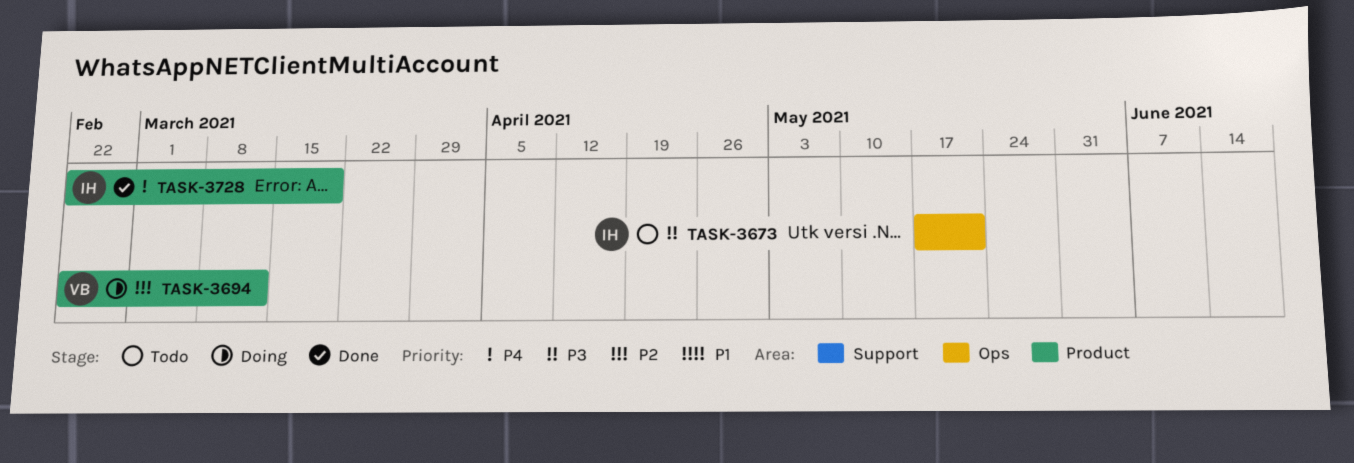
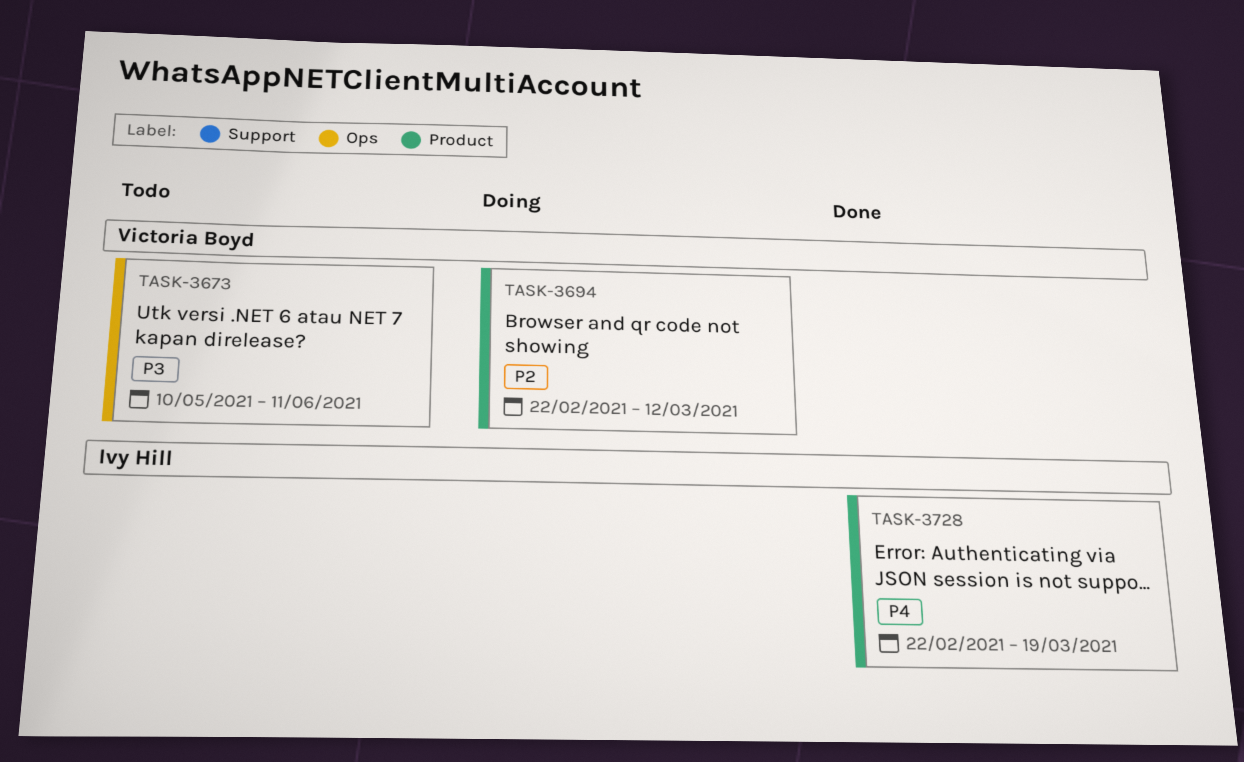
TASK-3673, owner: Ivy Hill -> Victoria Boyd
TASK-3673, start: May 17 -> May 10
TASK-3673, due: May 21 -> Jun 11

